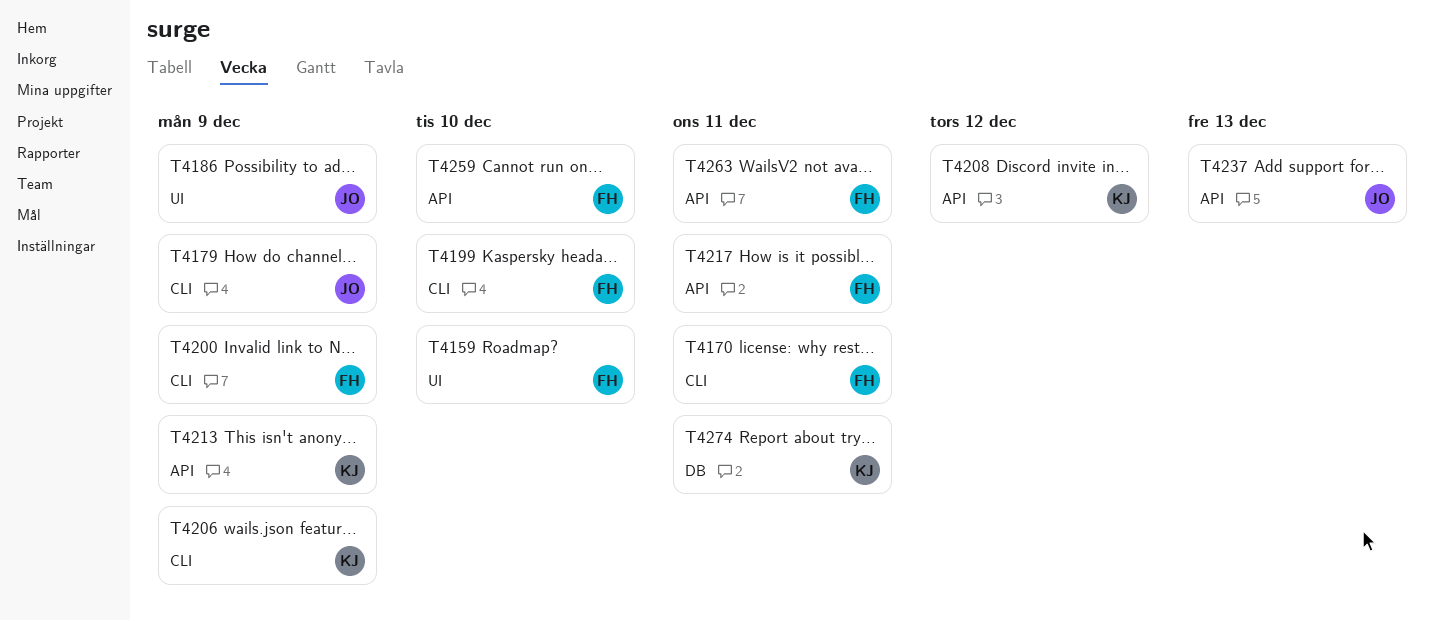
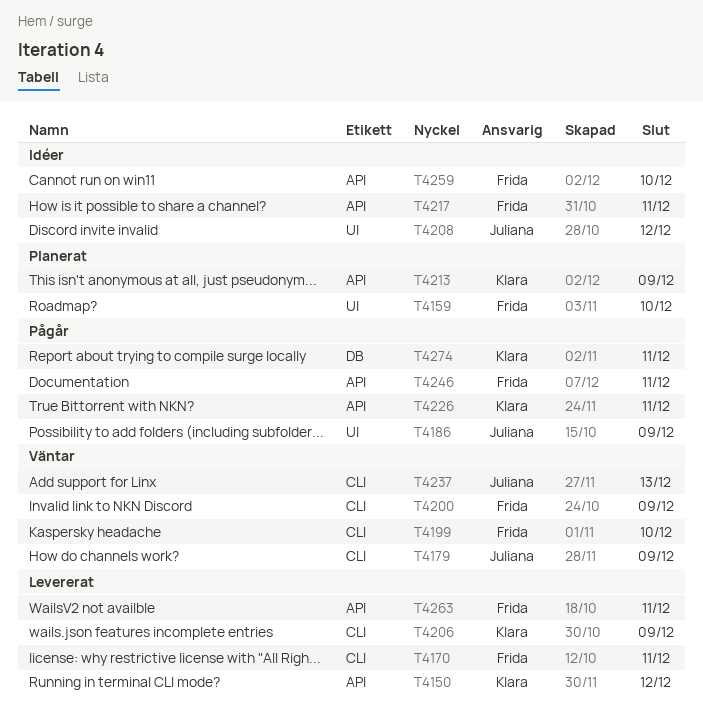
T4150: none -> present
T4208, owner: Klara -> Juliana
T4208, label: API -> UI
T4226: none -> present
T4237, label: API -> CLI
T4246: none -> present

